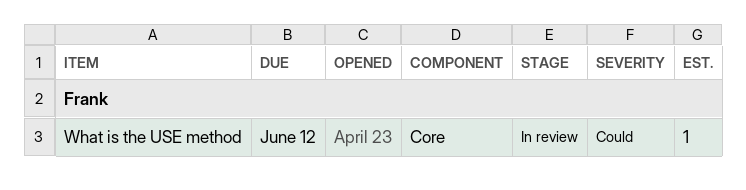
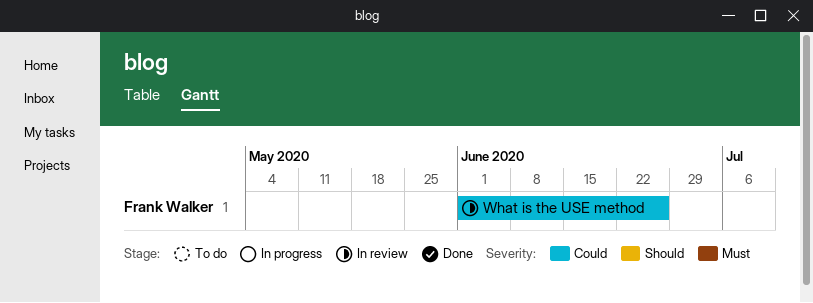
What is the USE method, due: Jun 12 -> Jun 26

